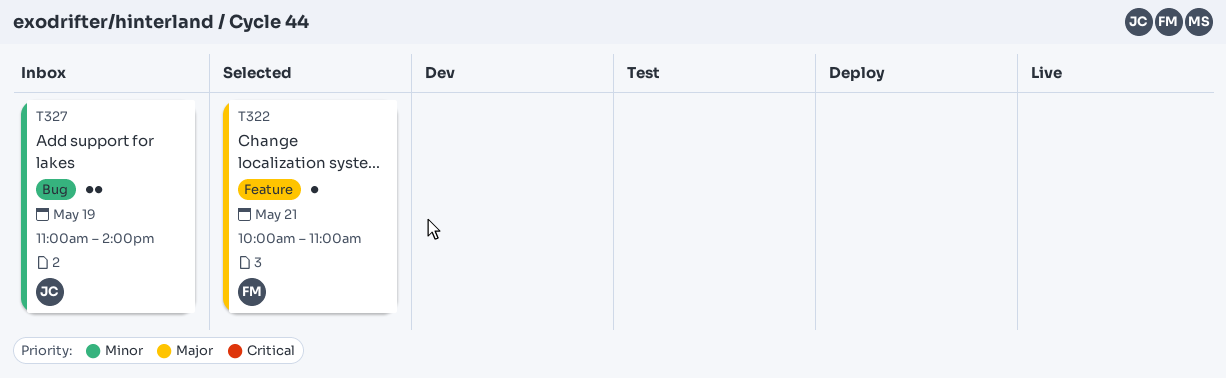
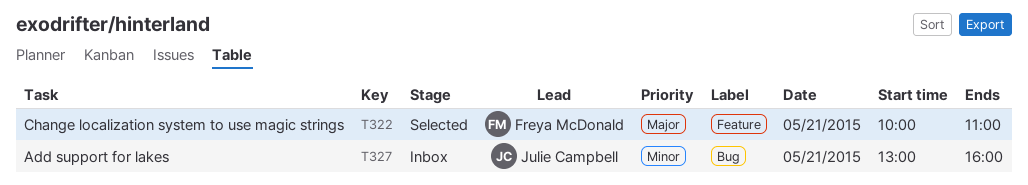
T327, day: May 19 -> May 21
T327, begins: 11:00 -> 13:00
T327, ends: 14:00 -> 16:00

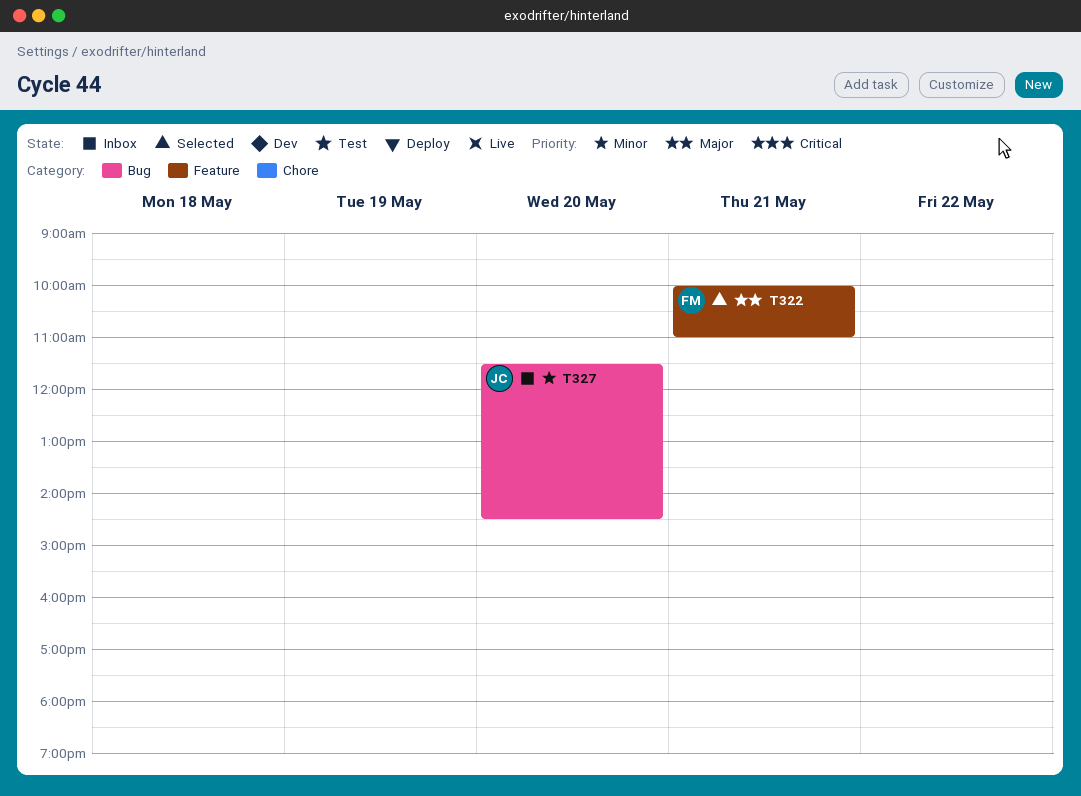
T327, day: May 21 -> May 20
T327, begins: 13:00 -> 11:30
T327, ends: 16:00 -> 14:30

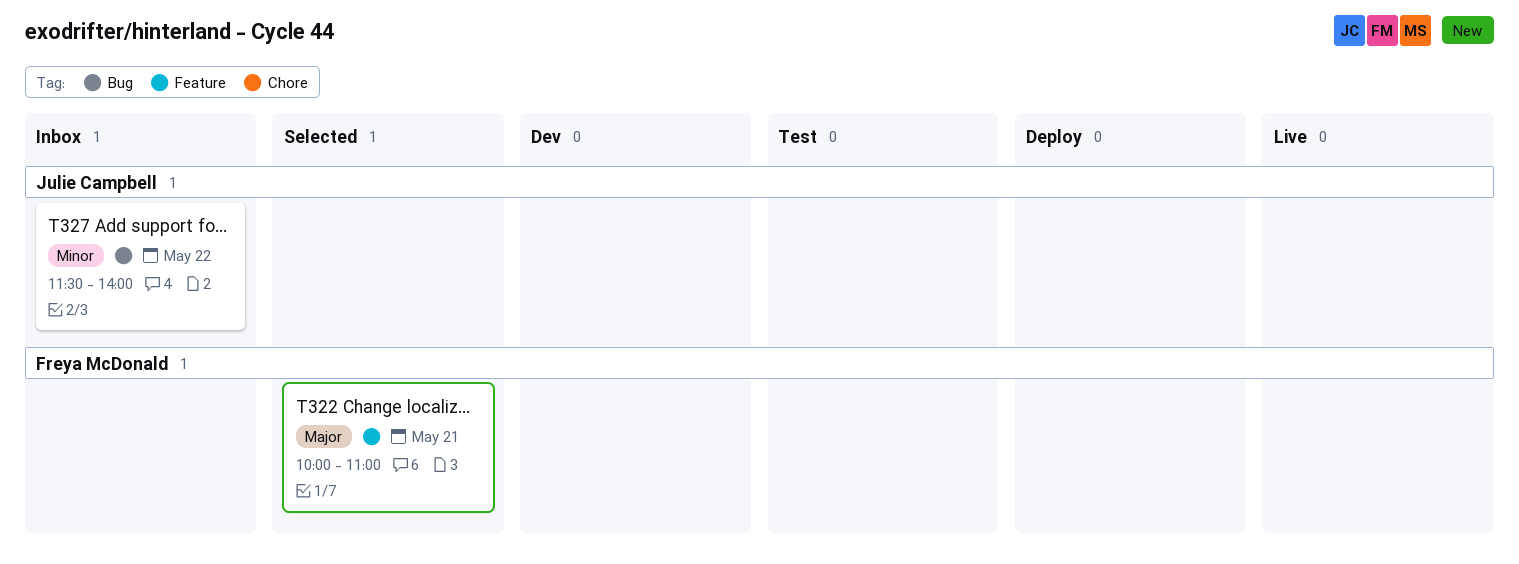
T327, day: May 20 -> May 22
T327, ends: 14:30 -> 14:00

